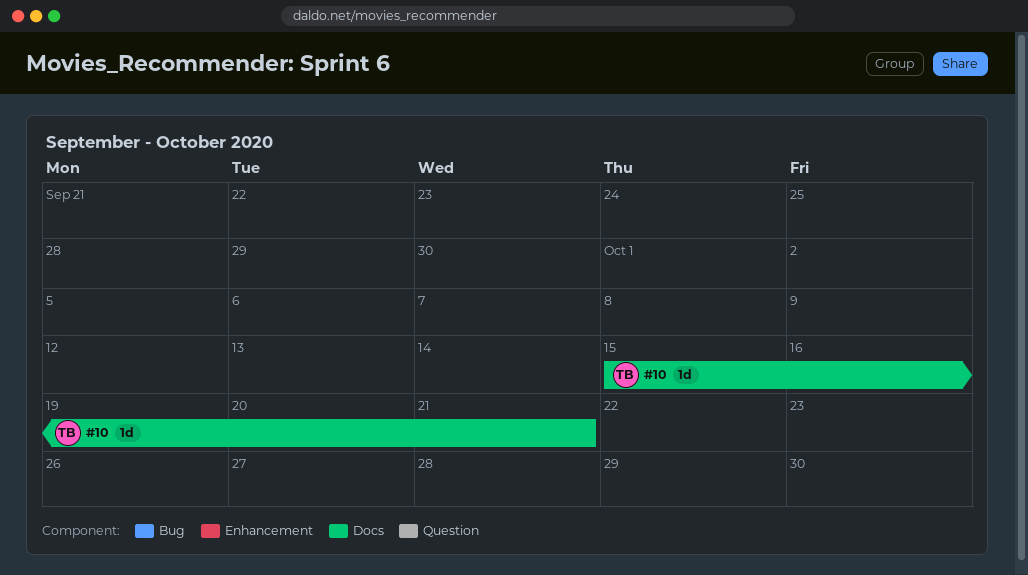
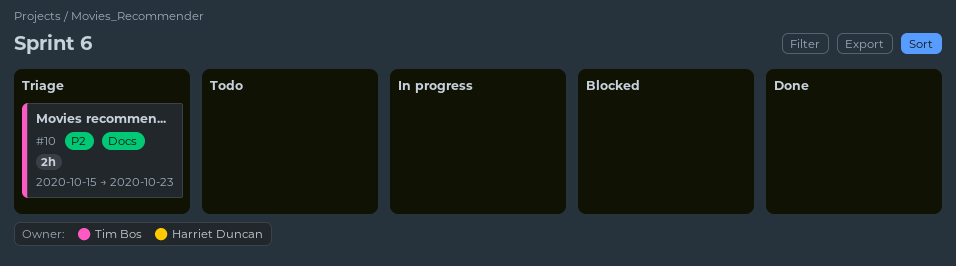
#10, estimate: 1d -> 2h
#10, due: Oct 21 -> Oct 23

